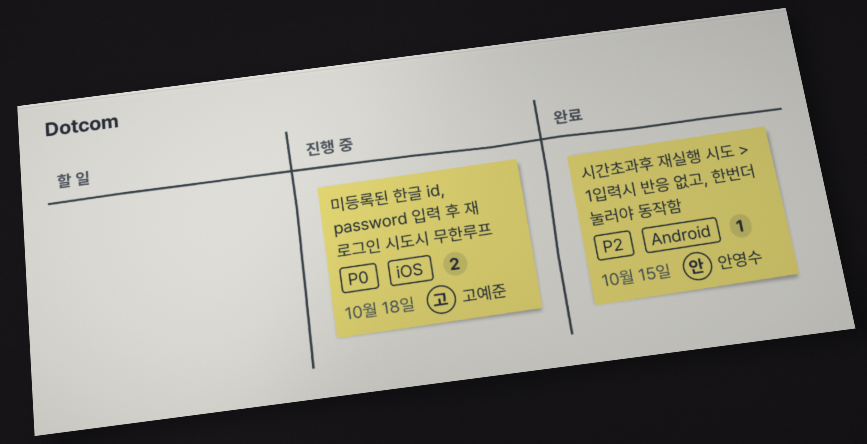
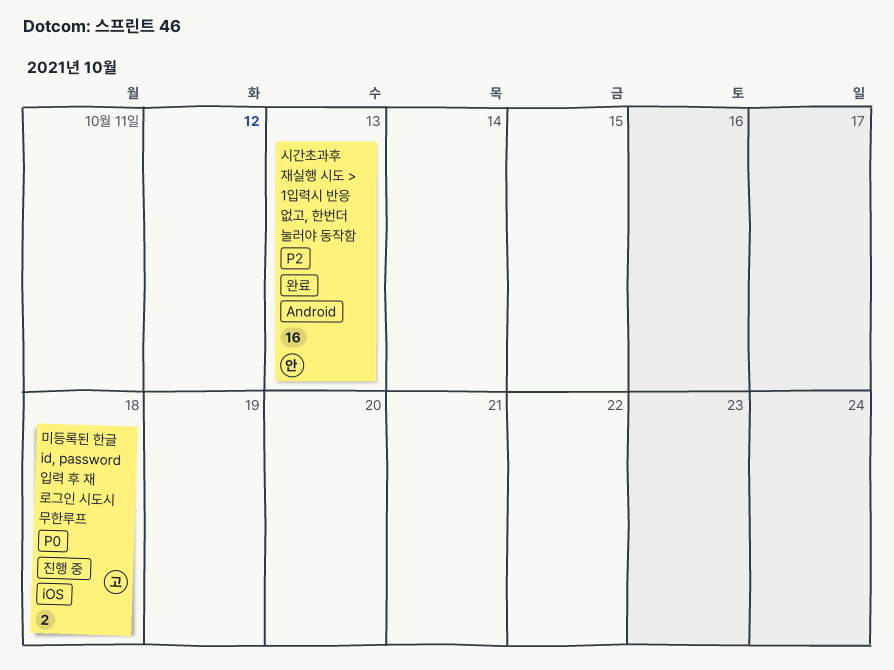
시간초과후 재실행 시도 > 1입력시 반응 없고, 한번더 눌러야 동작함, estimate: 1 -> 16
시간초과후 재실행 시도 > 1입력시 반응 없고, 한번더 눌러야 동작함, due: Oct 15 -> Oct 13

